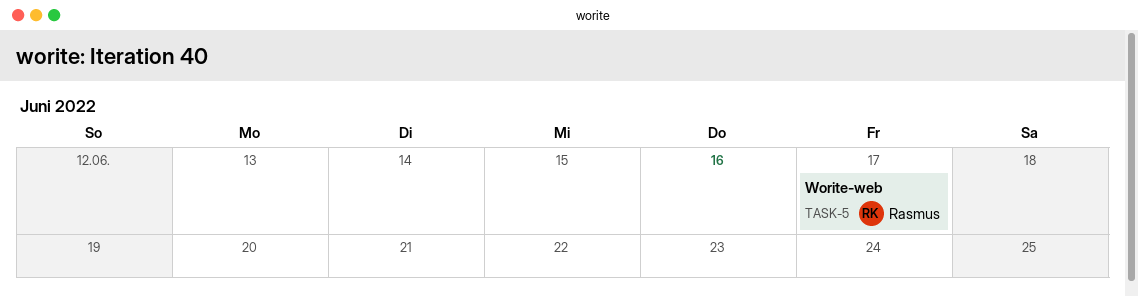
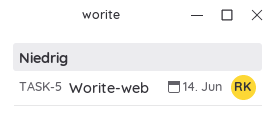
TASK-5, due: Jun 17 -> Jun 14

